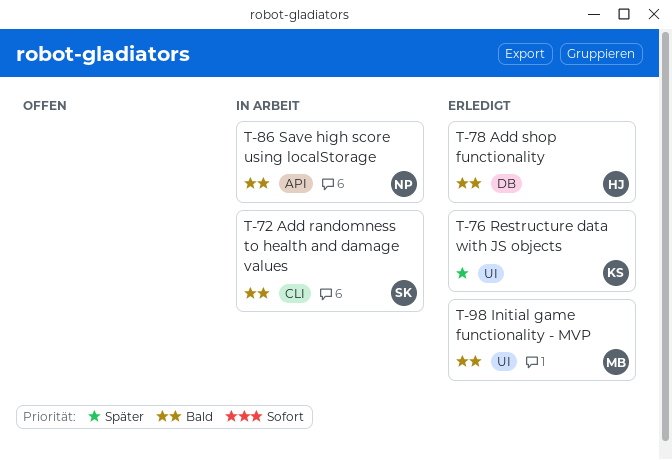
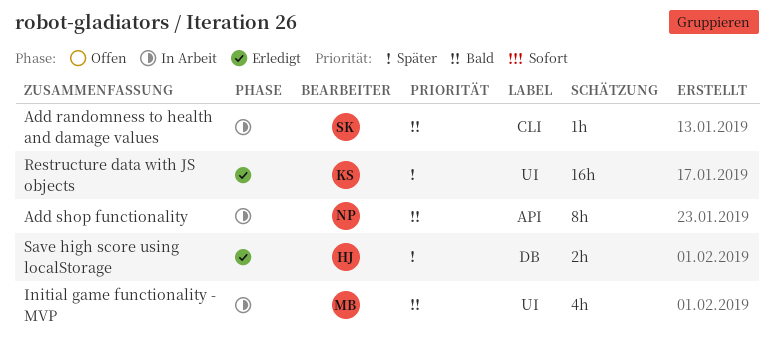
Add shop functionality, status: Erledigt -> In Arbeit
Add shop functionality, owner: HJ -> NP
Add shop functionality, label: DB -> API
Initial game functionality - MVP, status: Erledigt -> In Arbeit
Save high score using localStorage, status: In Arbeit -> Erledigt
Save high score using localStorage, owner: NP -> HJ
Save high score using localStorage, priority: Bald -> Später
Save high score using localStorage, label: API -> DB

